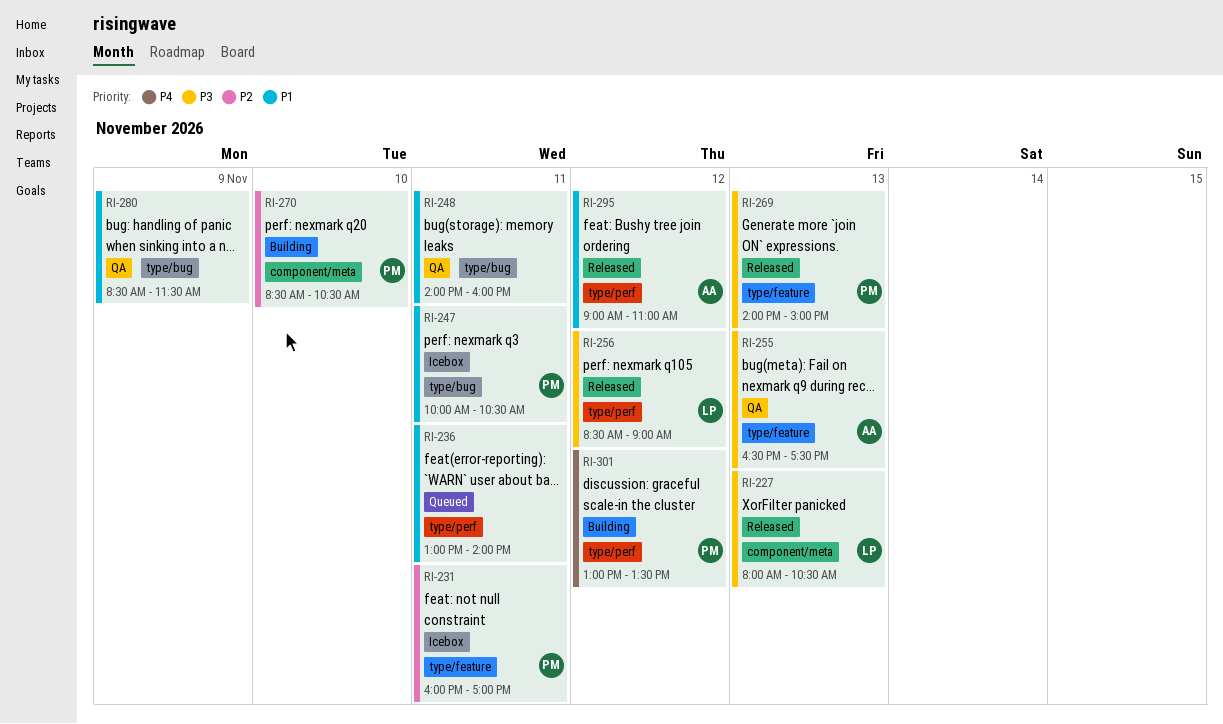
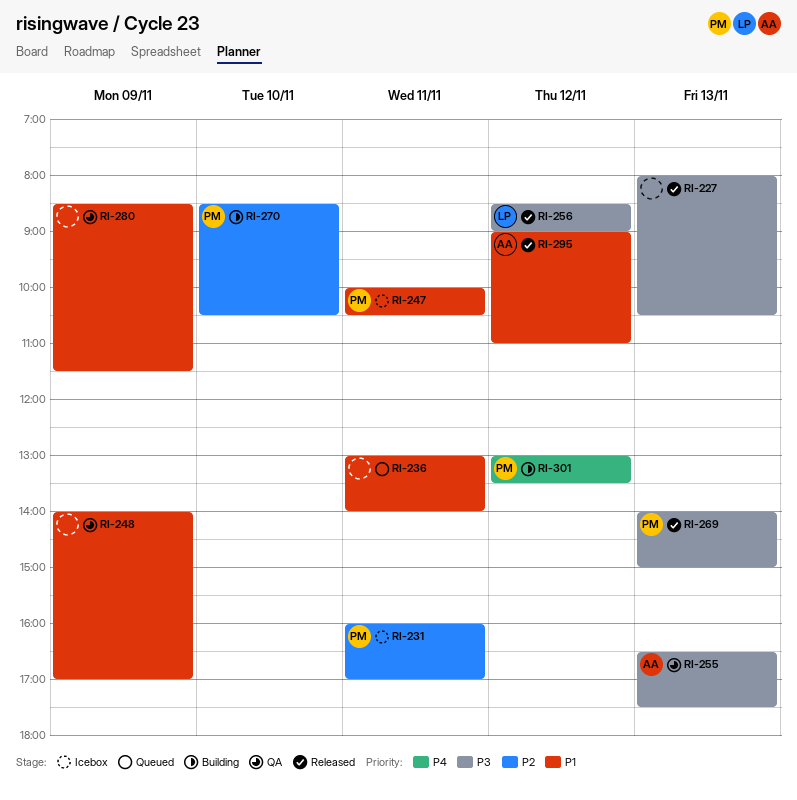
RI-227, owner: LP -> none
RI-248, day: Nov 11 -> Nov 9
RI-248, ends: 16:00 -> 17:00

